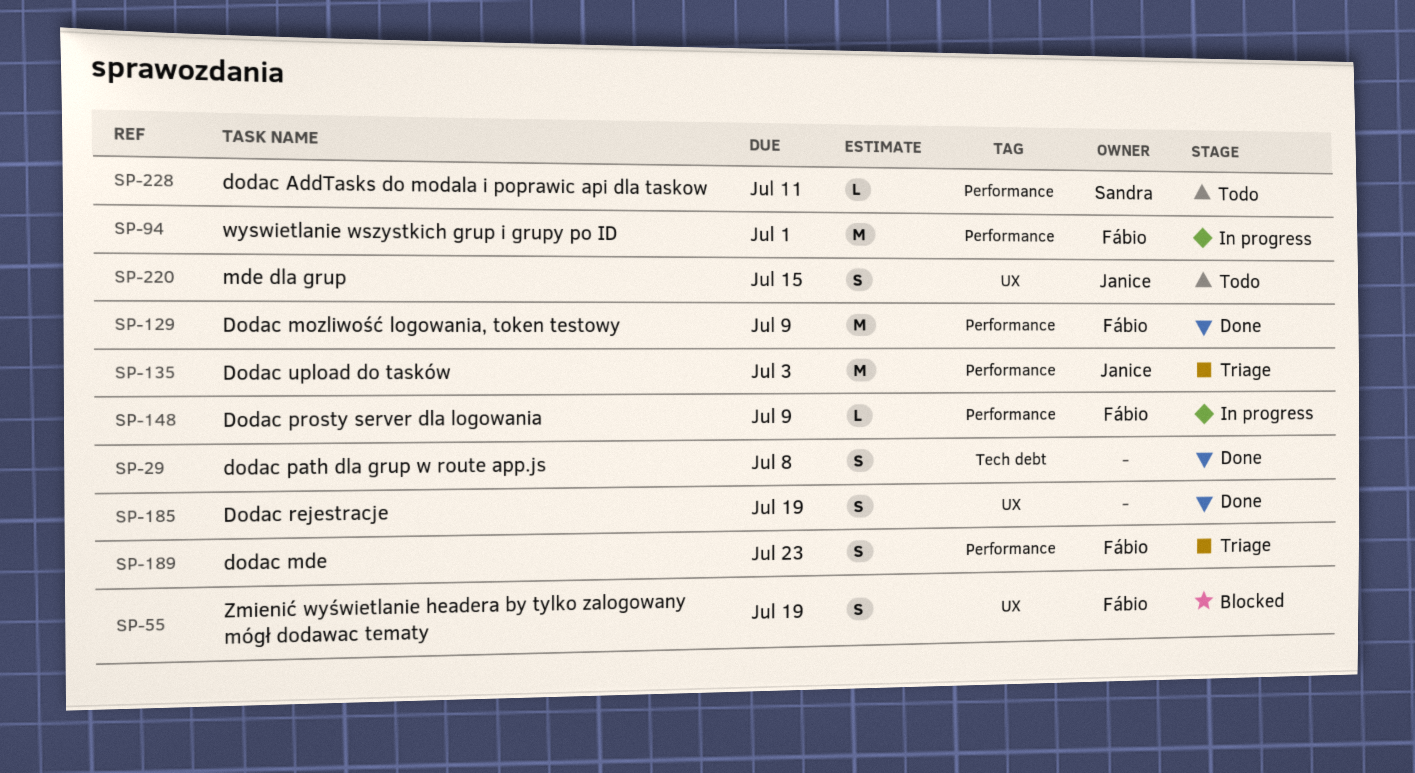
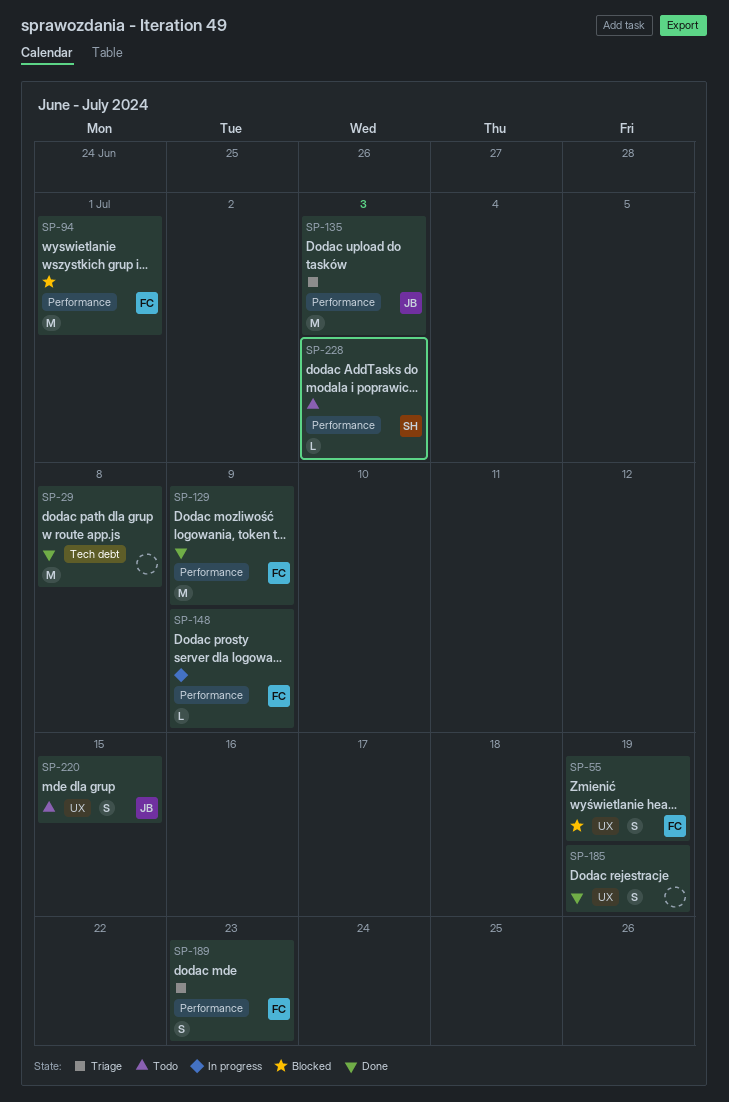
SP-29, estimate: S -> M
SP-94, status: In progress -> Blocked
SP-228, due: Jul 11 -> Jul 3

